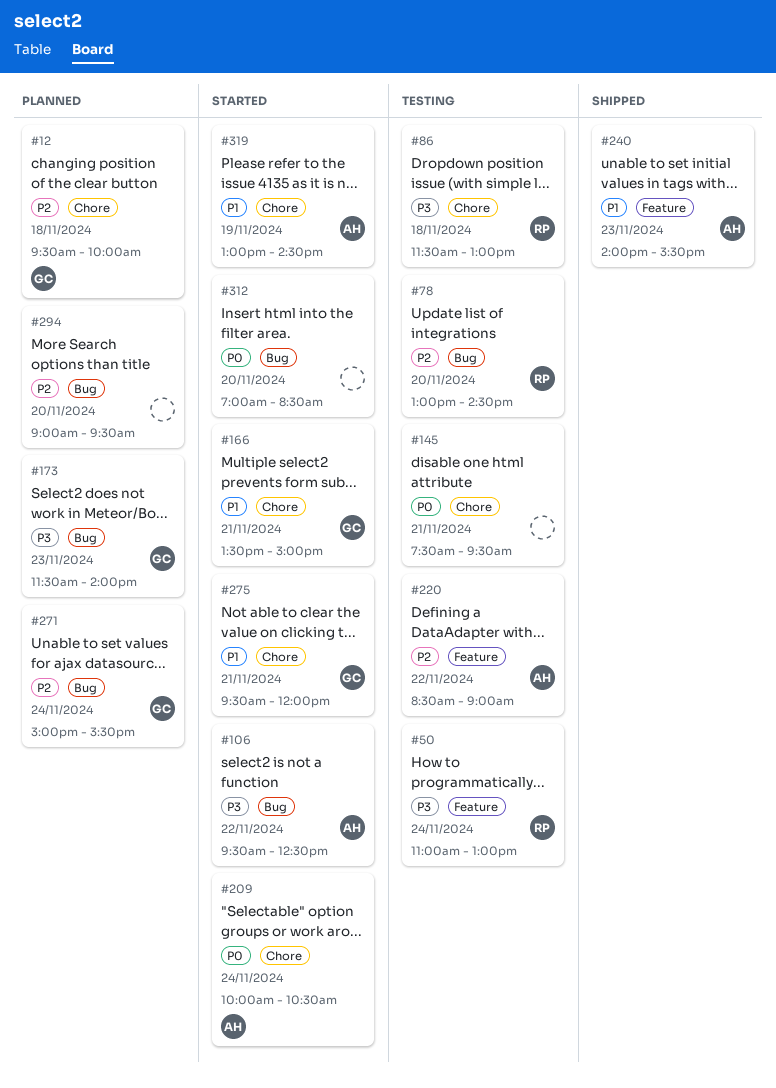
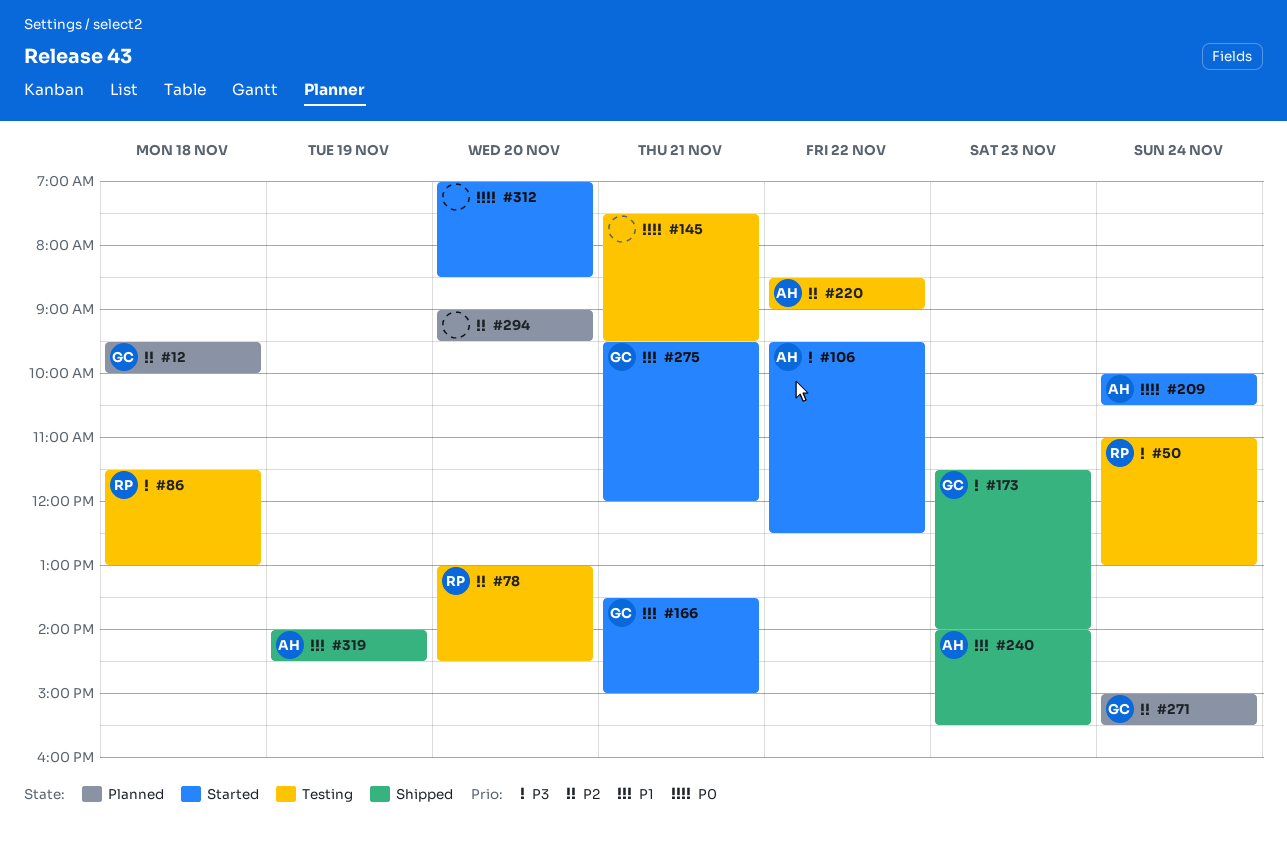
#173, status: Planned -> Shipped
#319, status: Started -> Shipped
#319, begins: 13:00 -> 14:00

